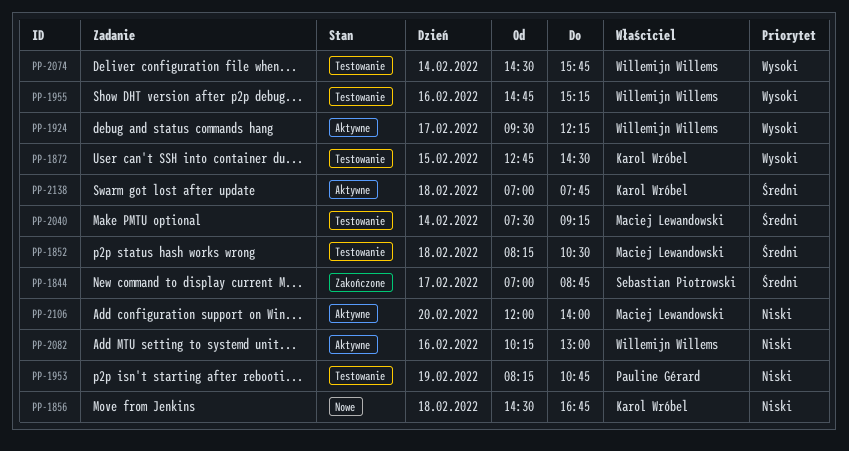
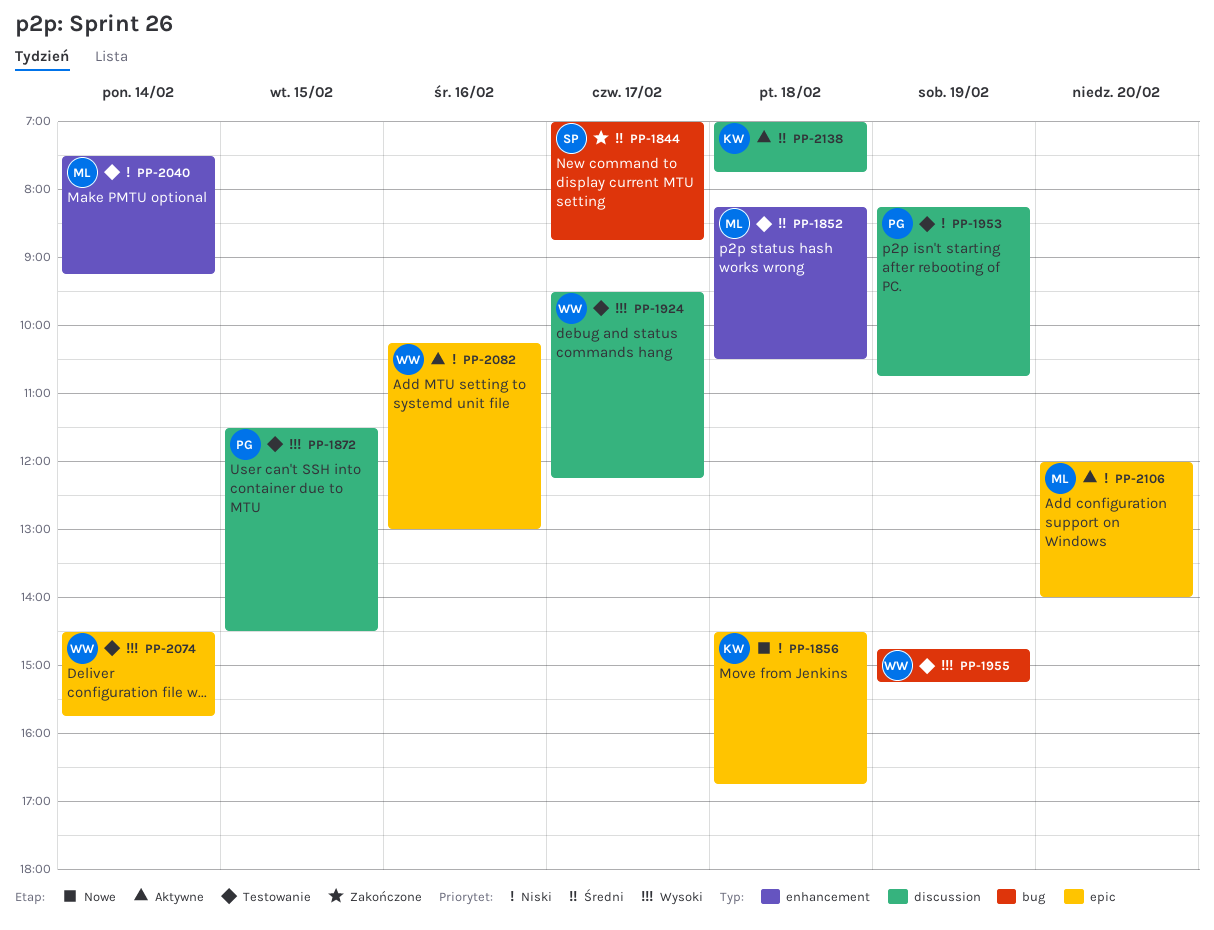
PP-1872, owner: Karol Wróbel -> Pauline Gérard
PP-1872, begins: 12:45 -> 11:30
PP-1924, status: Aktywne -> Testowanie
PP-1955, day: Feb 16 -> Feb 19
PP-2040, priority: Średni -> Niski

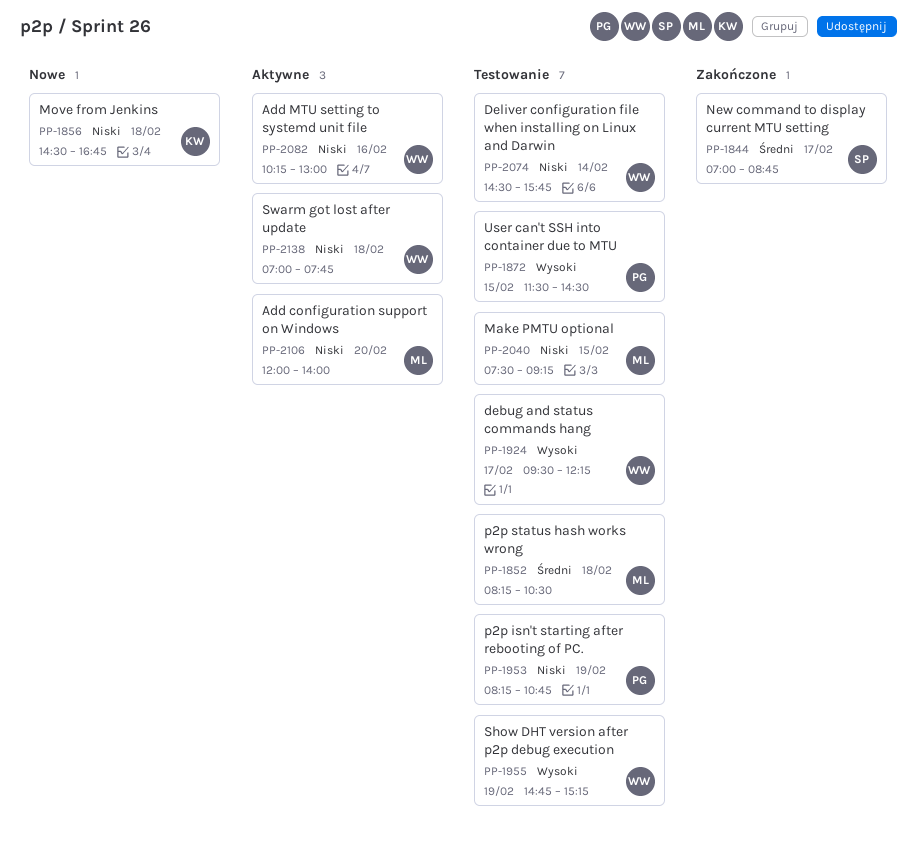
PP-2040, day: Feb 14 -> Feb 15
PP-2074, priority: Wysoki -> Niski
PP-2138, owner: KW -> WW
PP-2138, priority: Średni -> Niski

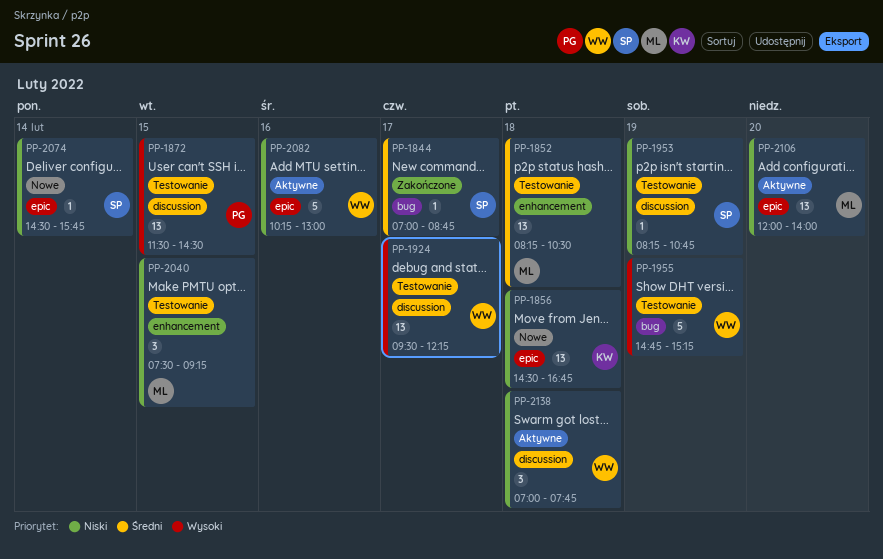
PP-1953, owner: PG -> SP
PP-2074, status: Testowanie -> Nowe
PP-2074, owner: WW -> SP

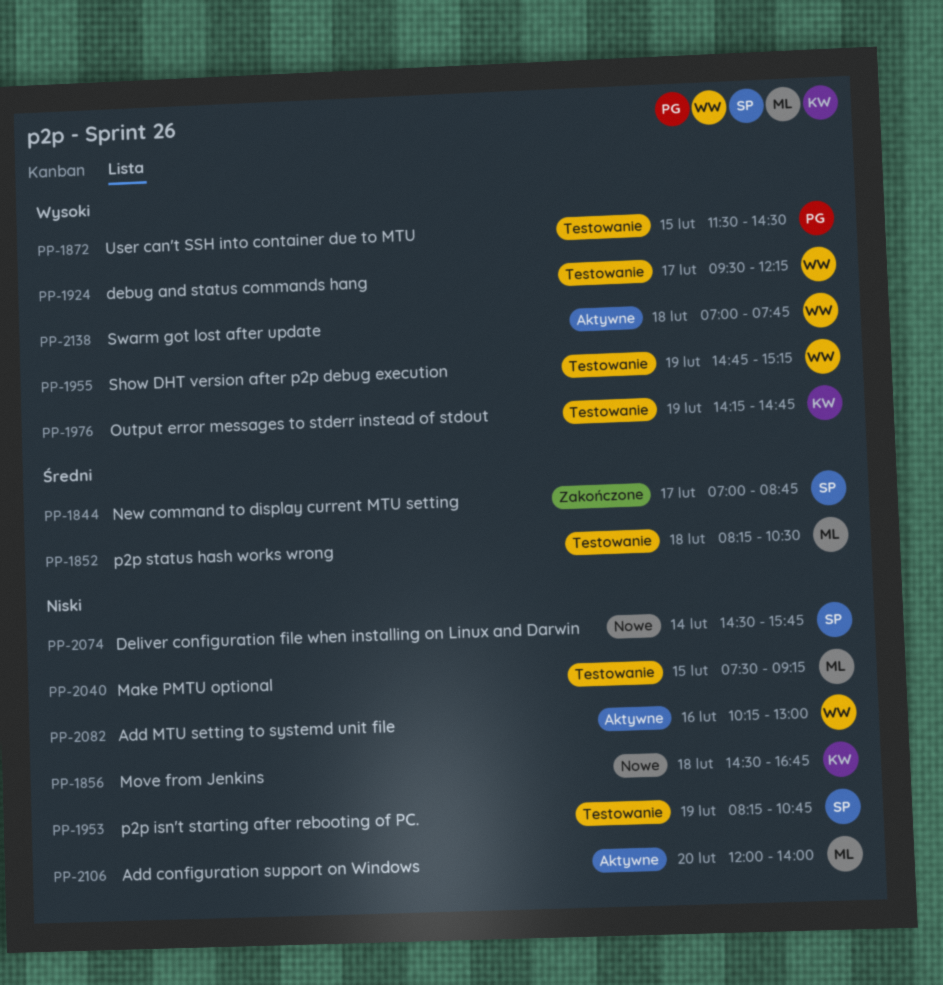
PP-1976: none -> present
PP-2138, priority: Niski -> Wysoki

